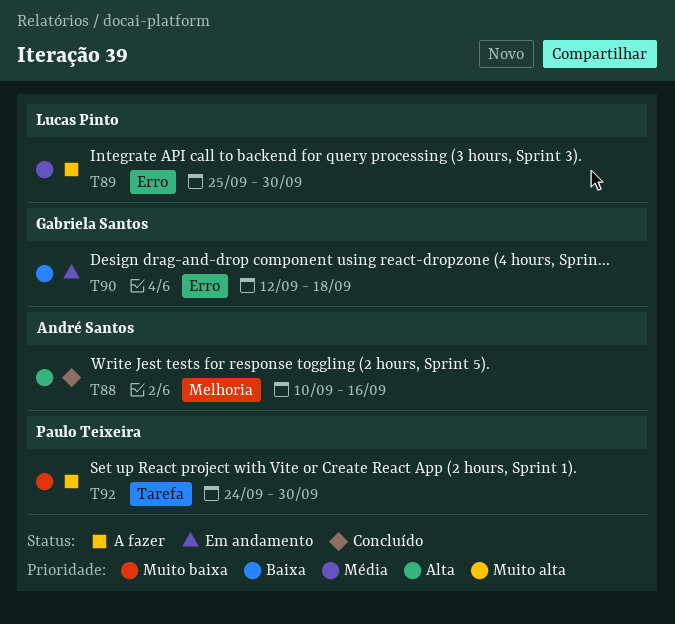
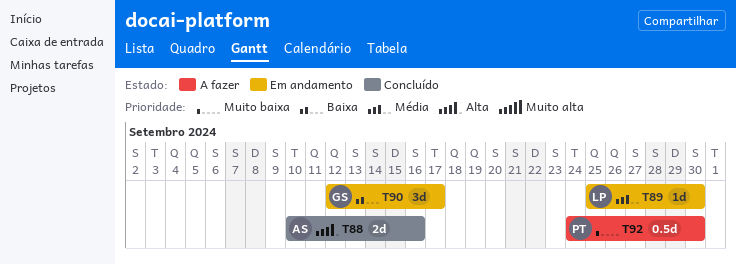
T89, status: A fazer -> Em andamento
T90, due: Sep 18 -> Sep 17

